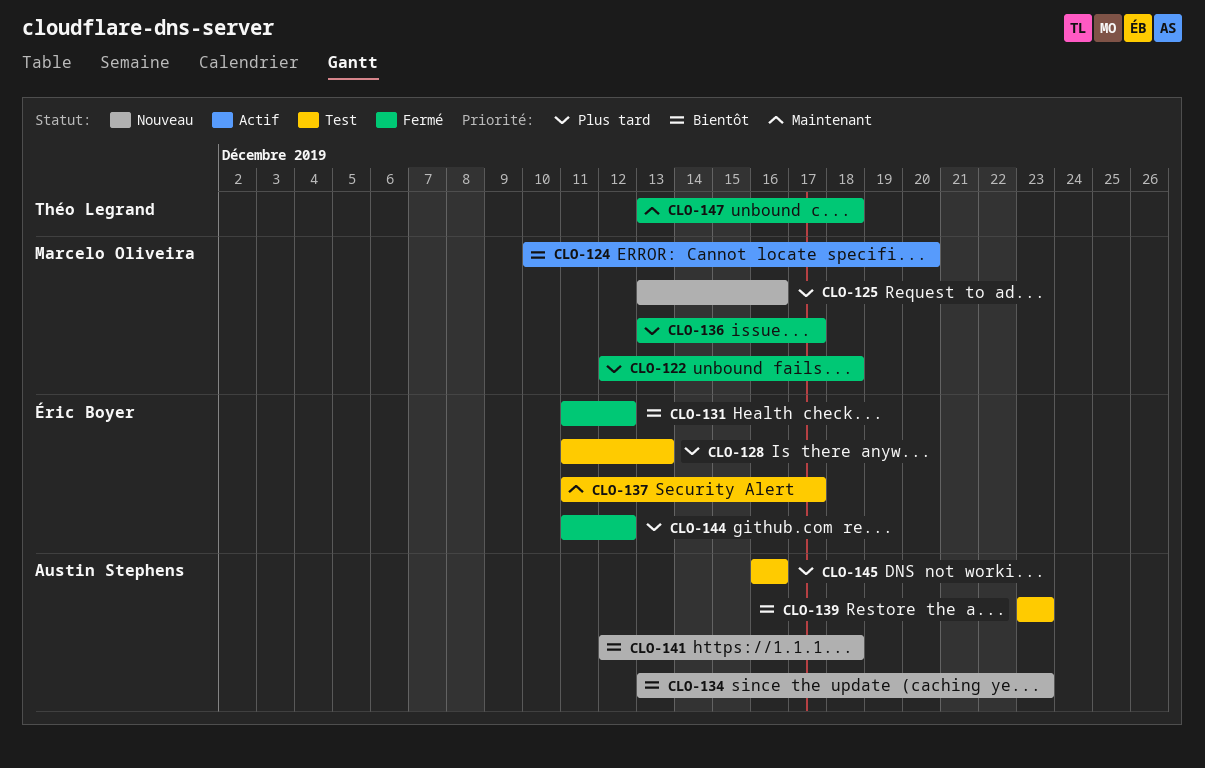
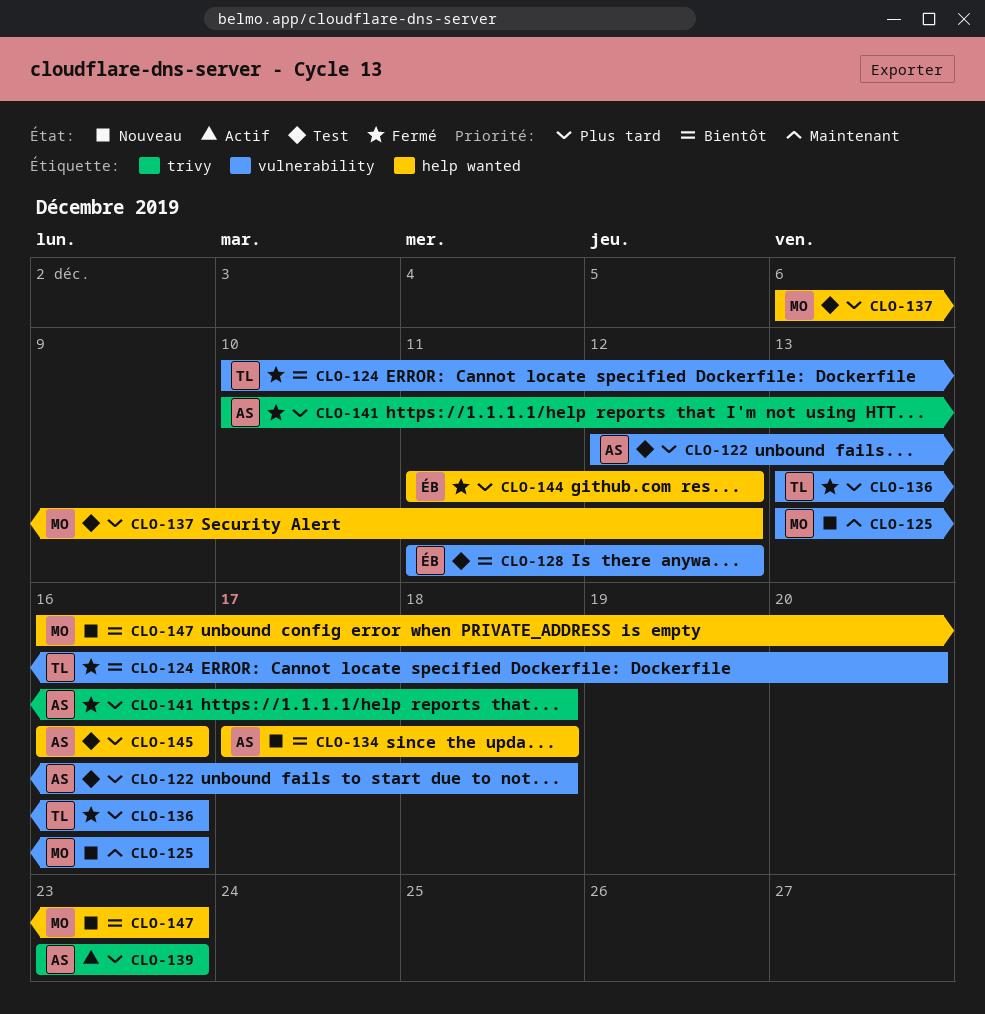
CLO-122, status: Fermé -> Test
CLO-122, owner: Marcelo Oliveira -> Austin Stephens
CLO-124, status: Actif -> Fermé
CLO-124, owner: Marcelo Oliveira -> Théo Legrand
CLO-125, priority: Plus tard -> Maintenant
CLO-128, priority: Plus tard -> Bientôt
CLO-128, due: Dec 13 -> Dec 12
CLO-131: present -> none
CLO-134, start: Dec 13 -> Dec 17
CLO-134, due: Dec 23 -> Dec 18
CLO-136, owner: Marcelo Oliveira -> Théo Legrand
CLO-136, due: Dec 17 -> Dec 16
CLO-137, owner: Éric Boyer -> Marcelo Oliveira
CLO-137, priority: Maintenant -> Plus tard
CLO-137, start: Dec 11 -> Dec 6
CLO-137, due: Dec 17 -> Dec 12
CLO-139, status: Test -> Actif
CLO-139, priority: Bientôt -> Plus tard
CLO-141, status: Nouveau -> Fermé
CLO-141, priority: Bientôt -> Plus tard
CLO-141, start: Dec 12 -> Dec 10
CLO-147, status: Fermé -> Nouveau
CLO-147, owner: Théo Legrand -> Marcelo Oliveira
CLO-147, priority: Maintenant -> Bientôt
CLO-147, start: Dec 13 -> Dec 16
CLO-147, due: Dec 18 -> Dec 23

